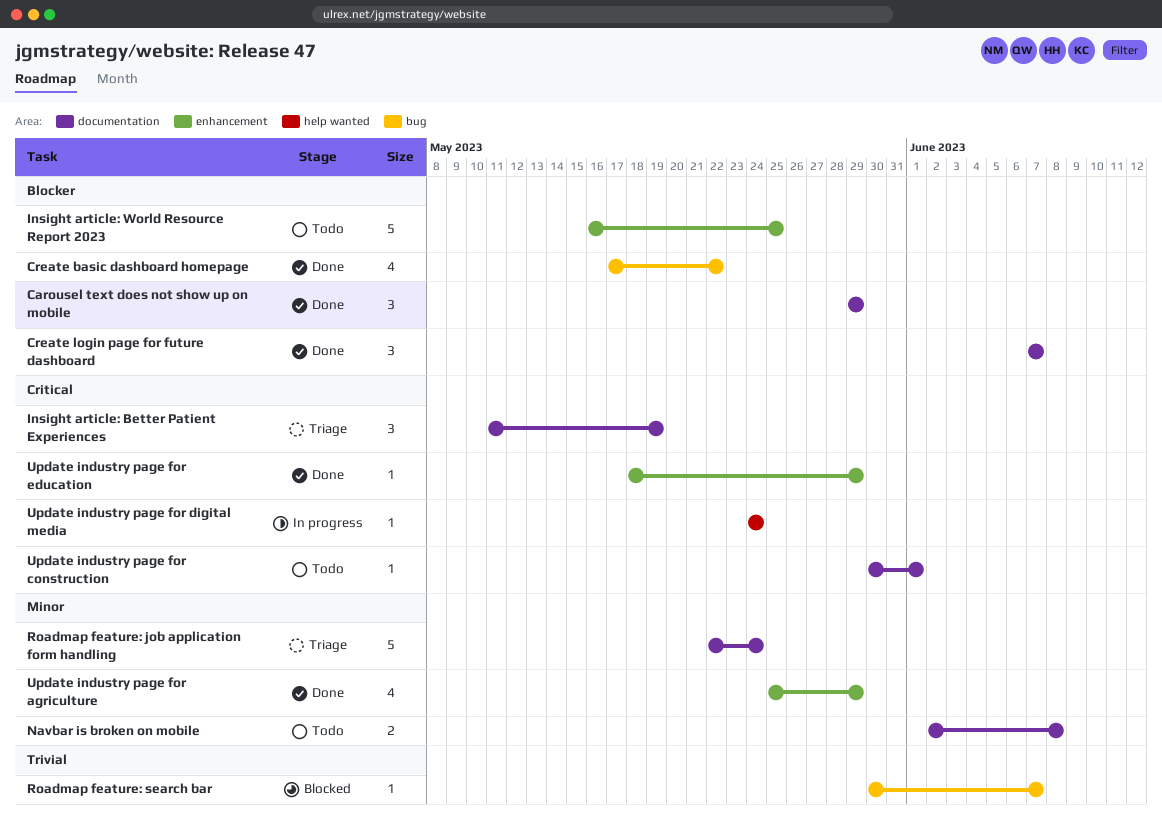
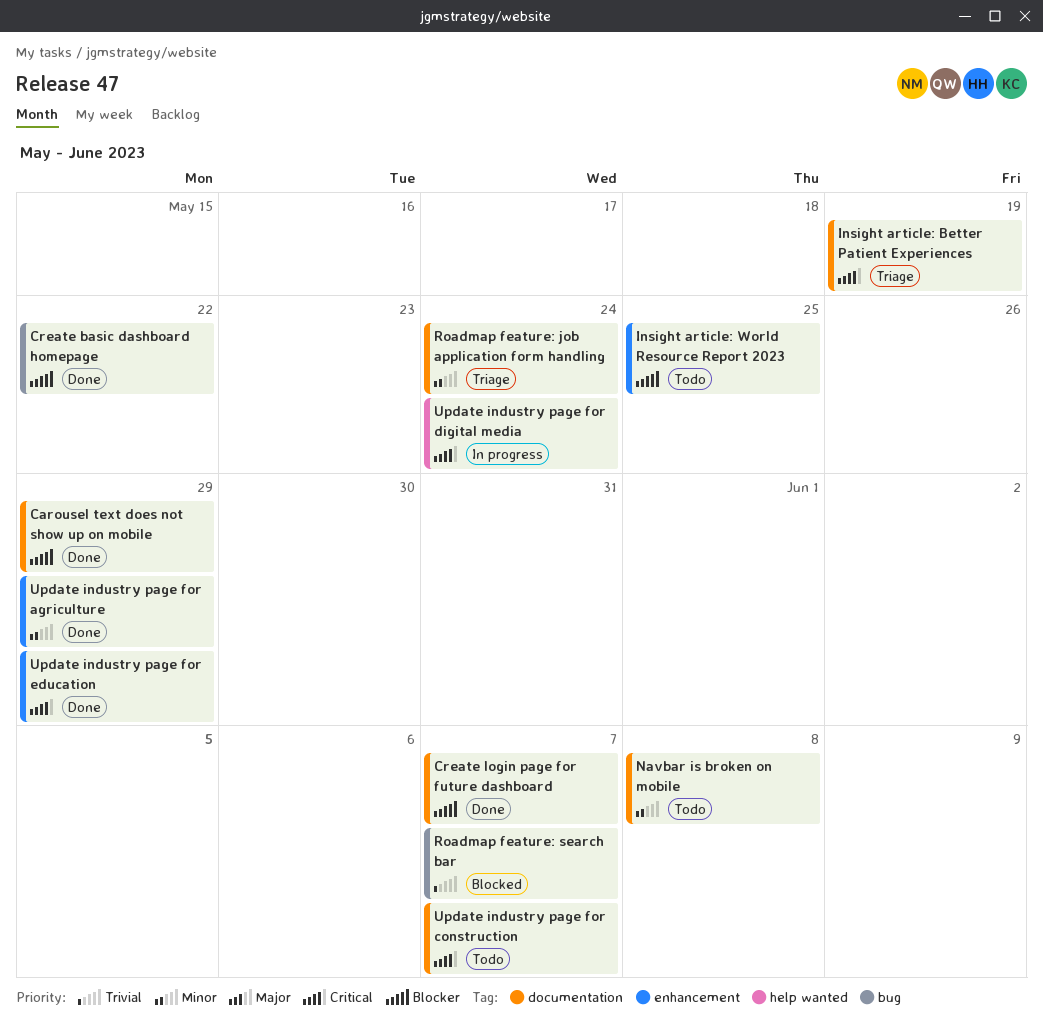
Update industry page for construction, due: Jun 1 -> Jun 7

